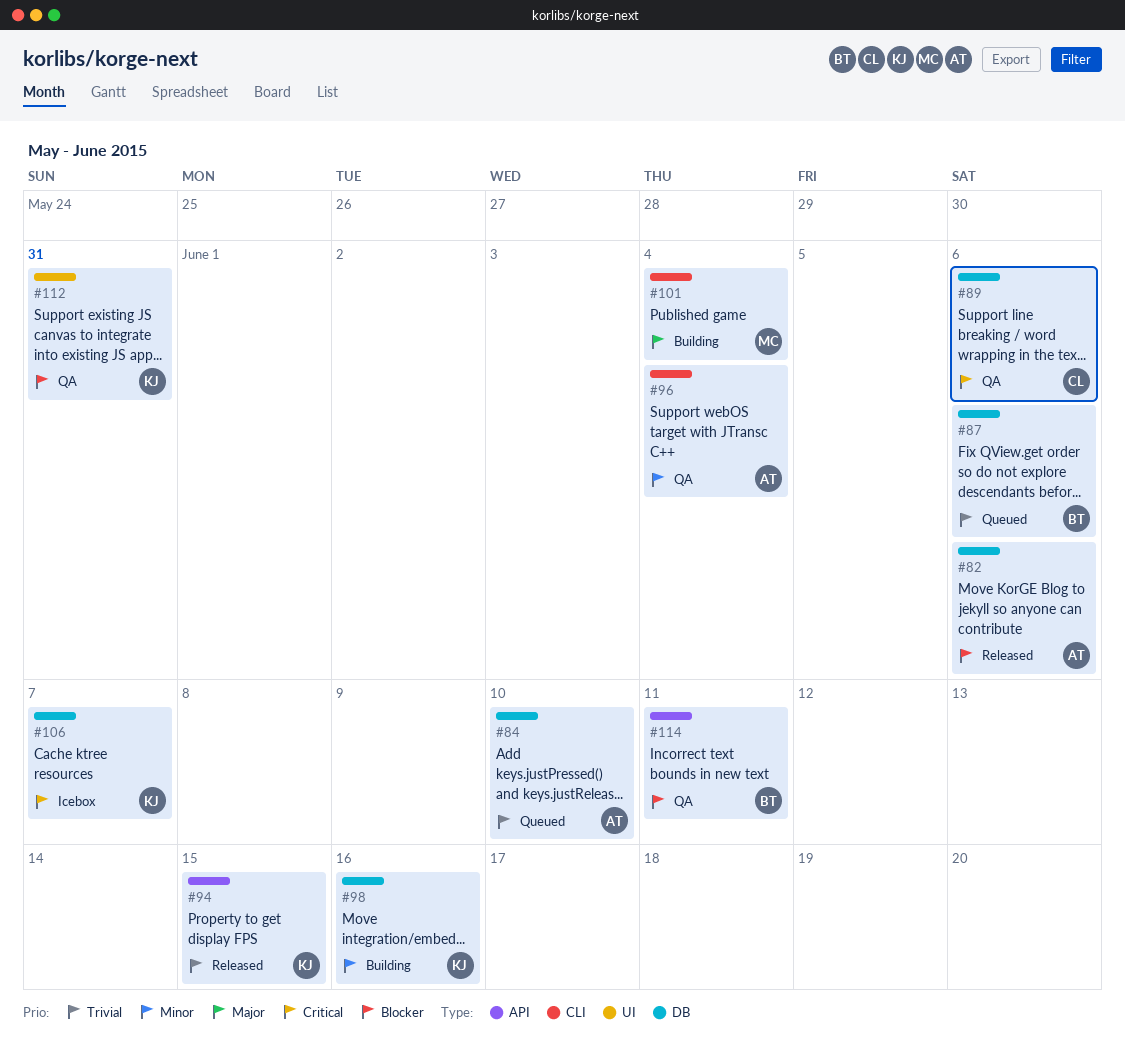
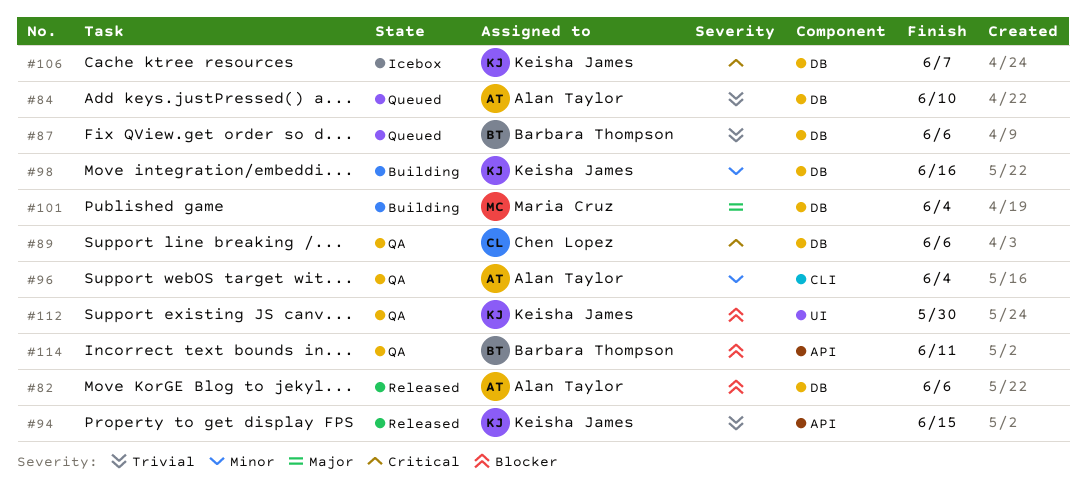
#101, label: CLI -> DB
#112, due: May 31 -> May 30

